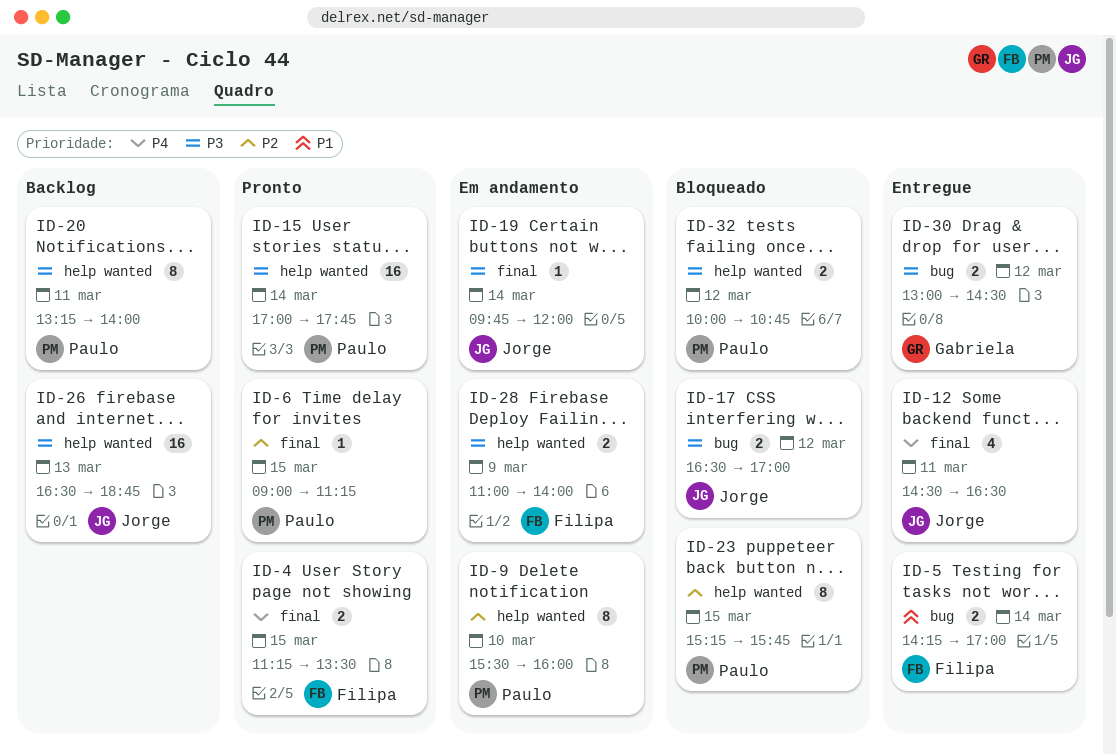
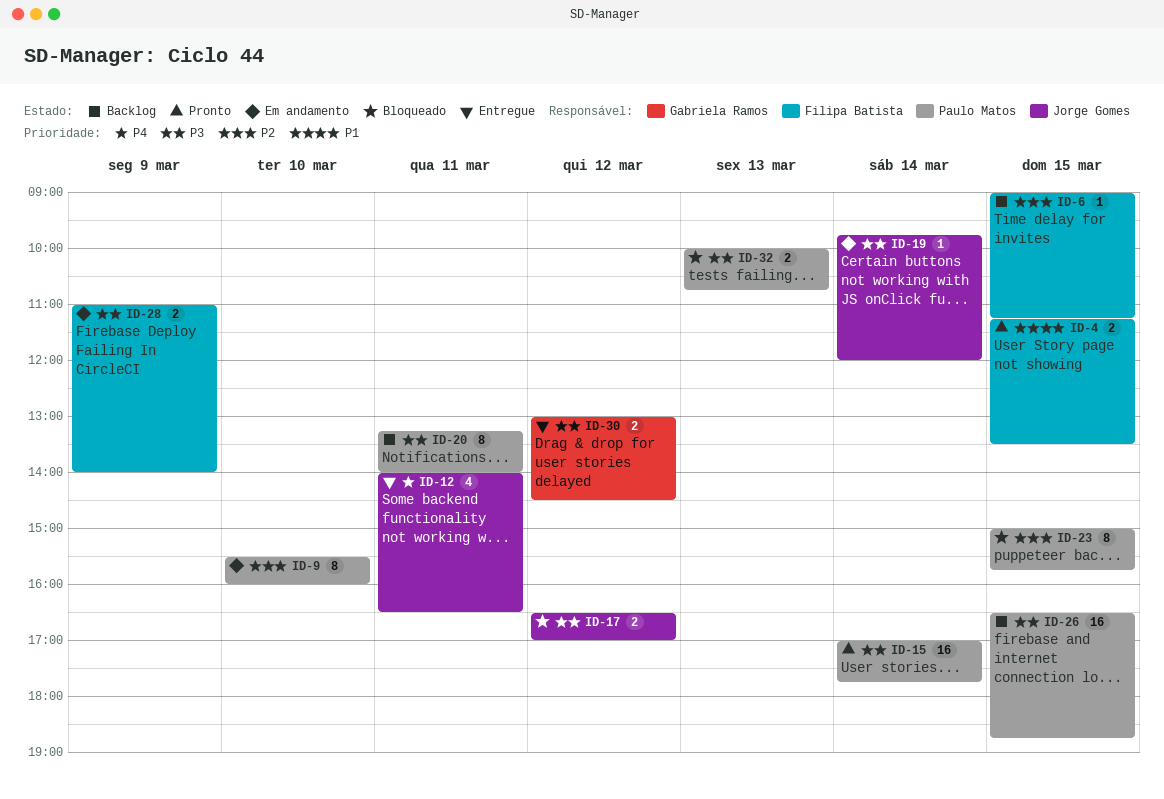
ID-4, priority: P4 -> P1
ID-5: present -> none
ID-6, status: Pronto -> Backlog
ID-6, owner: Paulo Matos -> Filipa Batista
ID-12, begins: 14:30 -> 14:00
ID-23, begins: 15:15 -> 15:00
ID-26, owner: Jorge Gomes -> Paulo Matos
ID-26, day: Mar 13 -> Mar 15
ID-32, day: Mar 12 -> Mar 13

